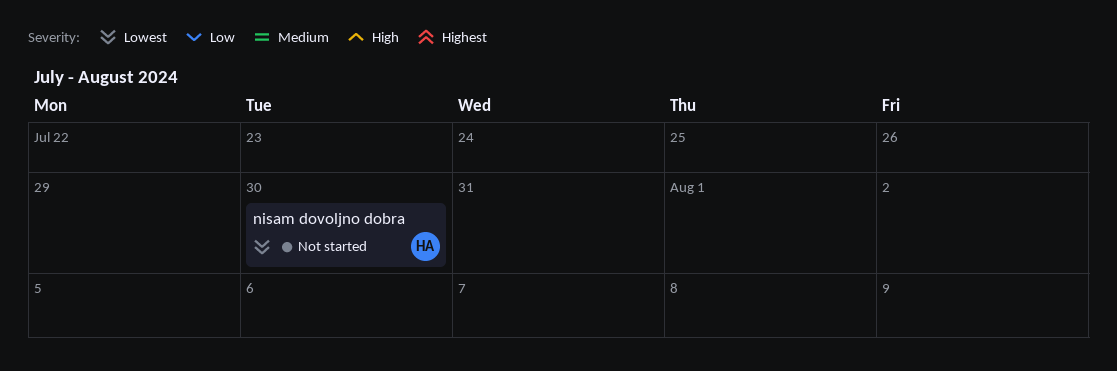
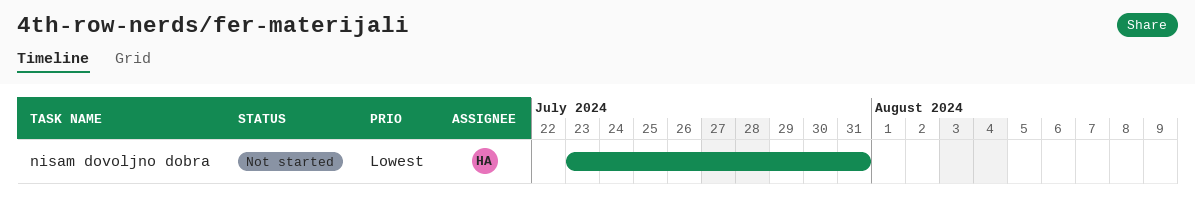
nisam dovoljno dobra, due: Jul 30 -> Jul 31

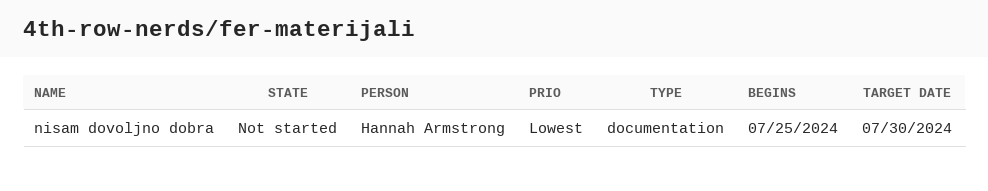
nisam dovoljno dobra, start: Jul 23 -> Jul 25
nisam dovoljno dobra, due: Jul 31 -> Jul 30

